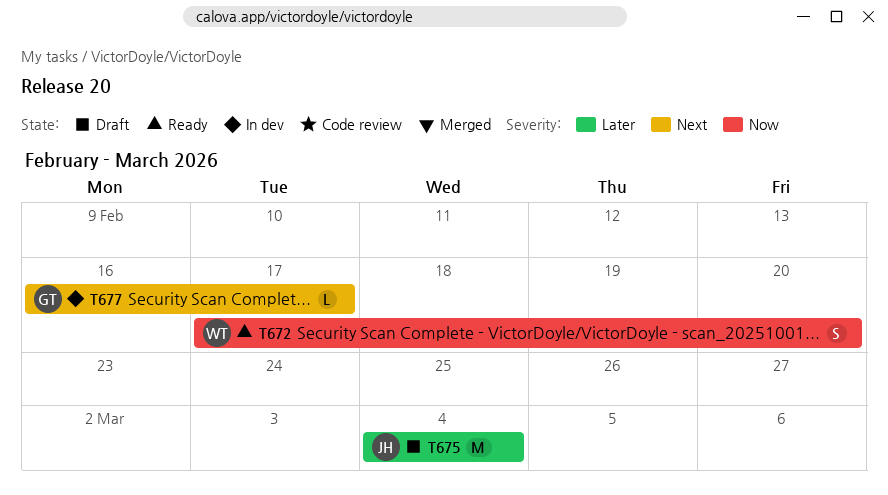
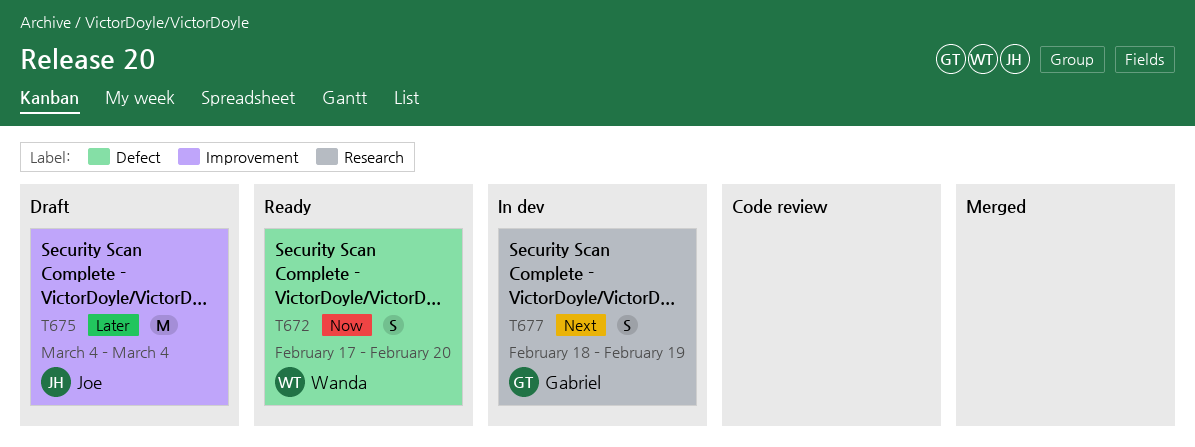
T677, estimate: L -> S
T677, start: Feb 16 -> Feb 18
T677, due: Feb 17 -> Feb 19

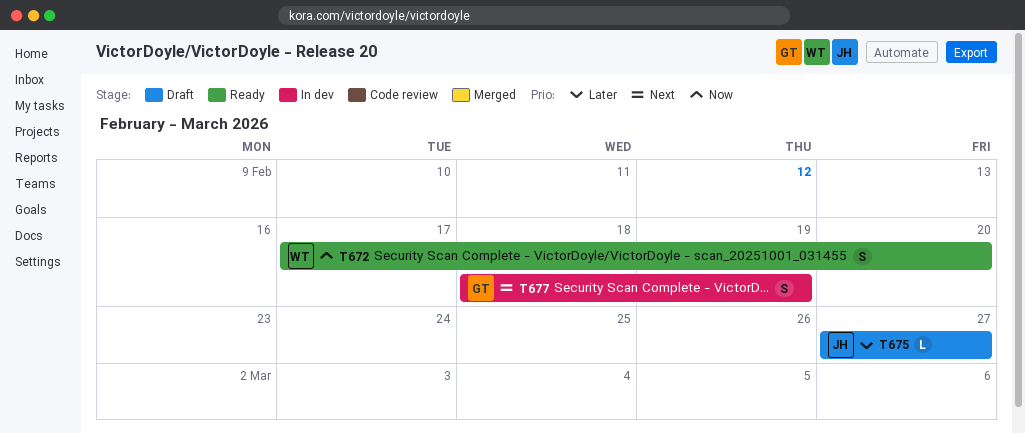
T675, estimate: M -> L
T675, start: Mar 4 -> Feb 27
T675, due: Mar 4 -> Feb 27

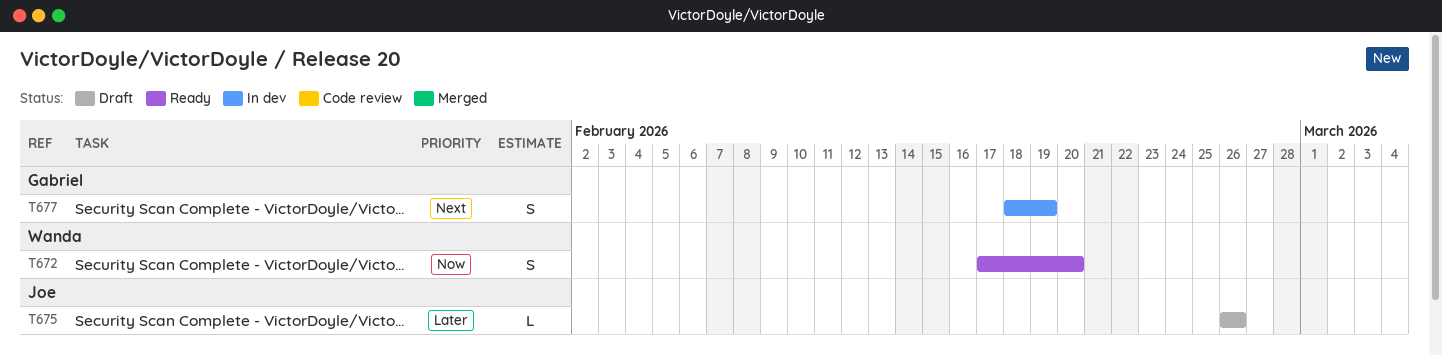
T675, start: Feb 27 -> Feb 26
T675, due: Feb 27 -> Feb 26

